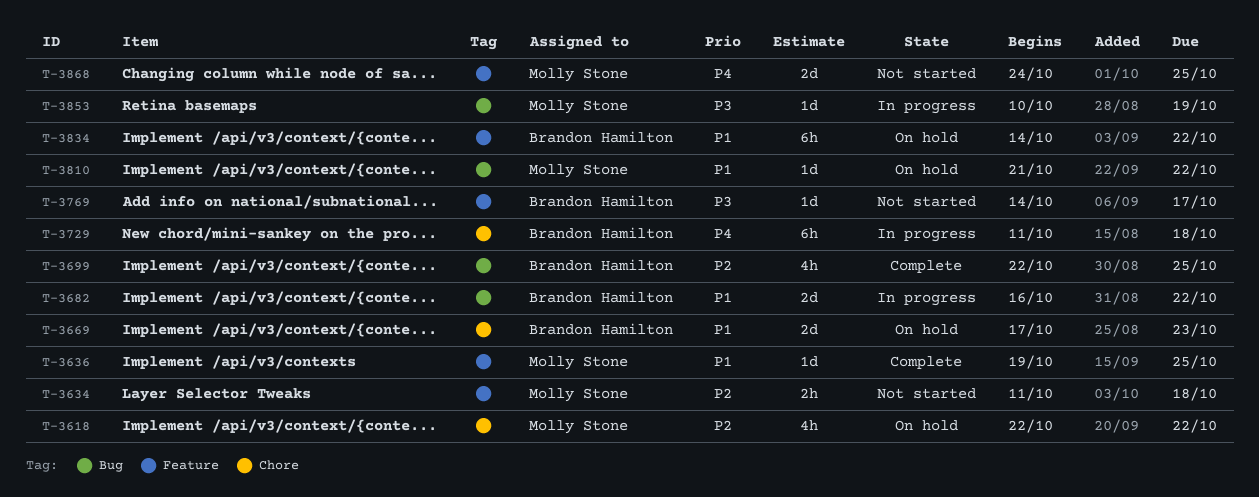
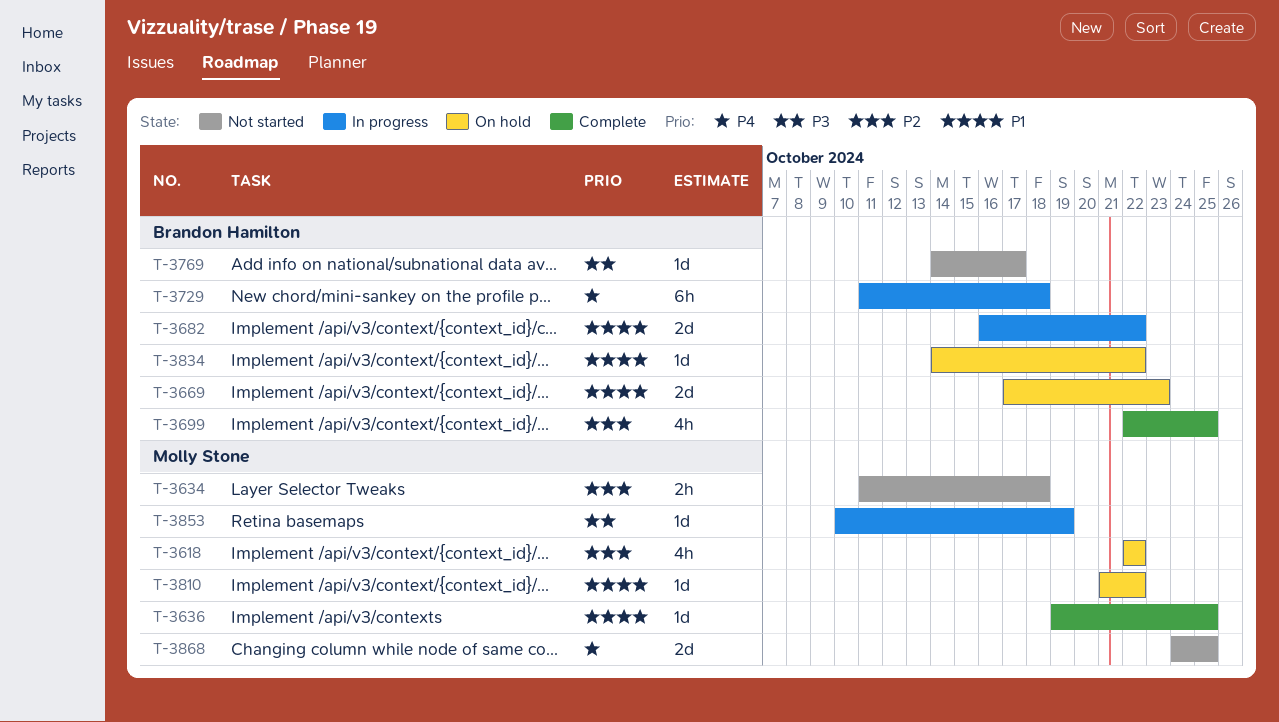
T-3834, estimate: 6h -> 1d

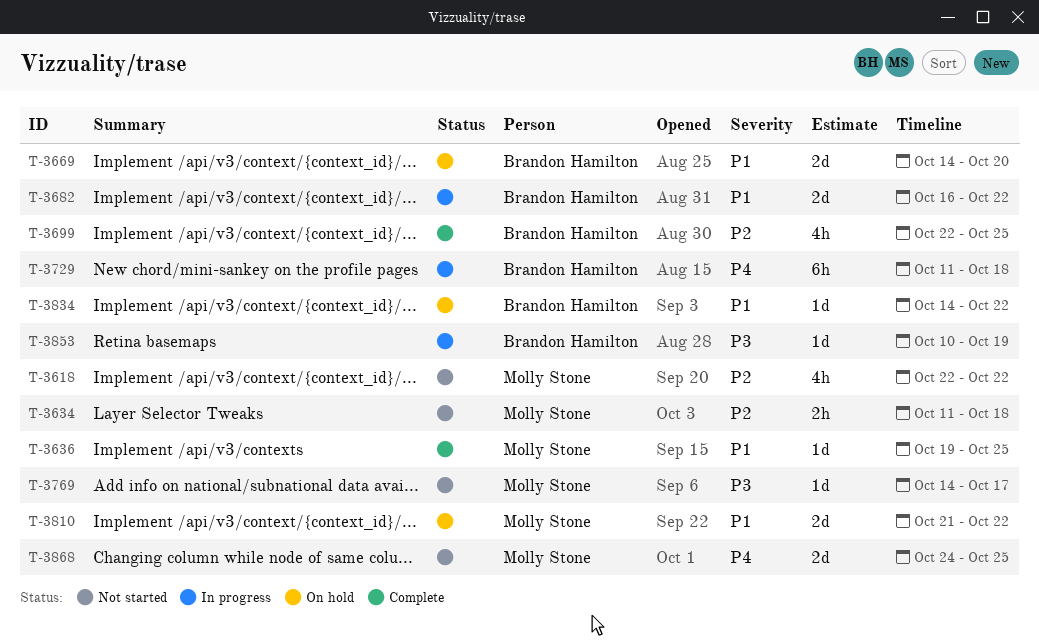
T-3618, status: On hold -> Not started
T-3669, start: Oct 17 -> Oct 14
T-3669, due: Oct 23 -> Oct 20
T-3769, owner: Brandon Hamilton -> Molly Stone
T-3810, estimate: 1d -> 2d
T-3853, owner: Molly Stone -> Brandon Hamilton

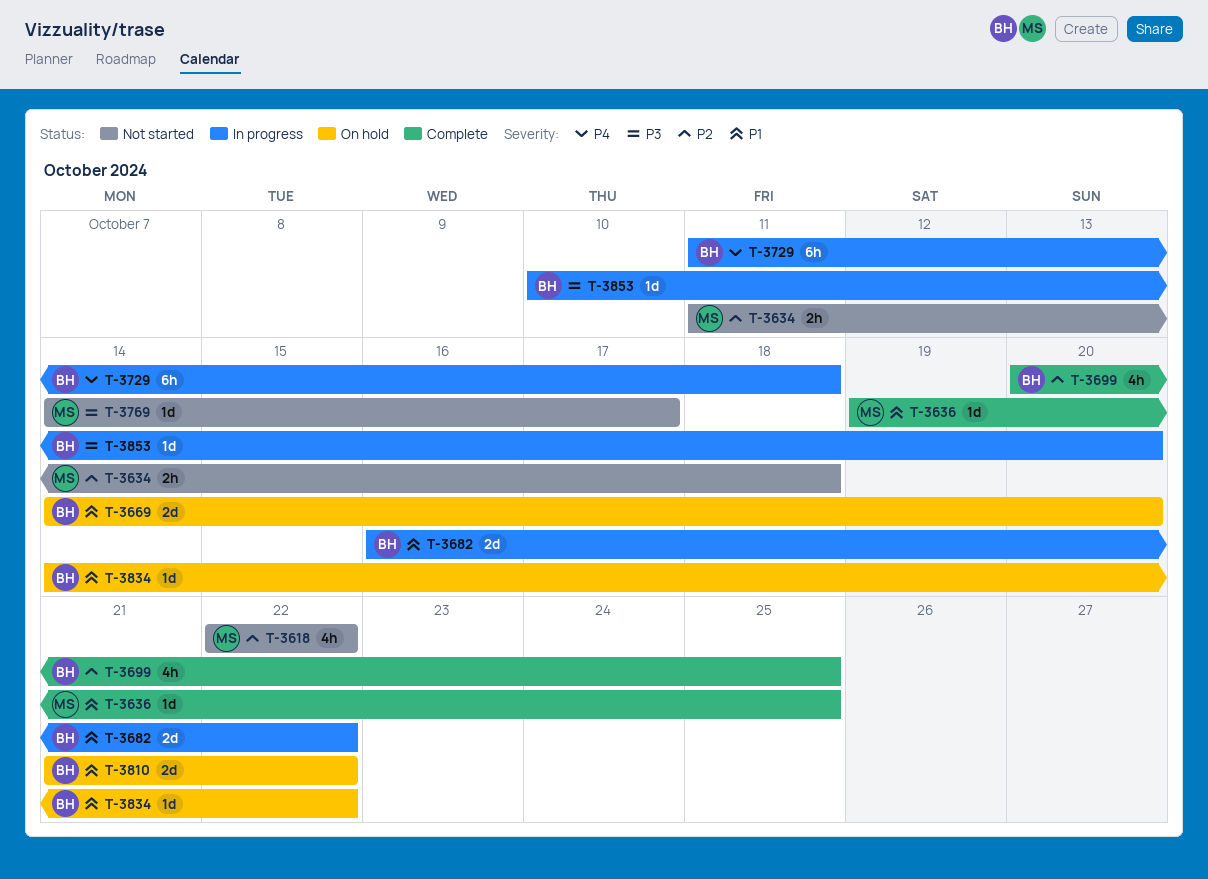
T-3699, start: Oct 22 -> Oct 20
T-3810, owner: Molly Stone -> Brandon Hamilton
T-3853, due: Oct 19 -> Oct 20
T-3868: present -> none

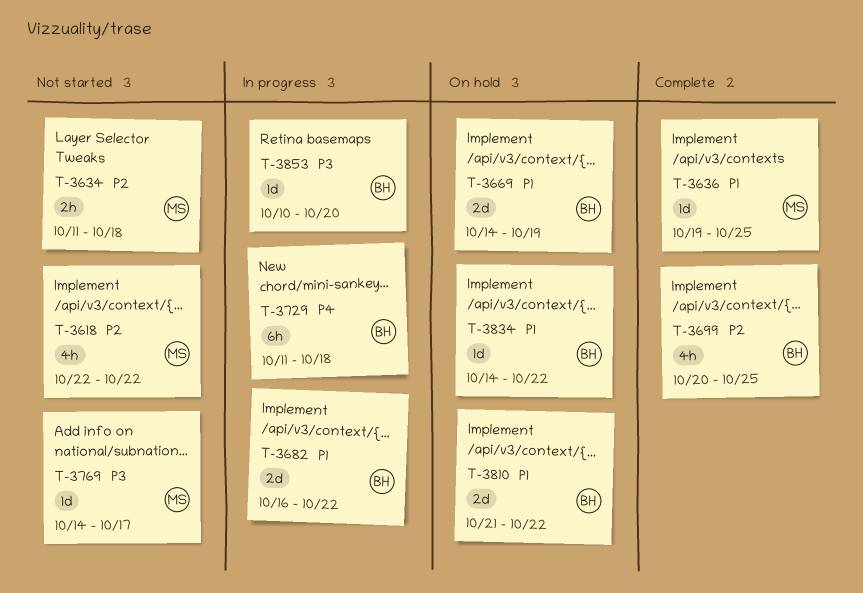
T-3669, due: Oct 20 -> Oct 19

